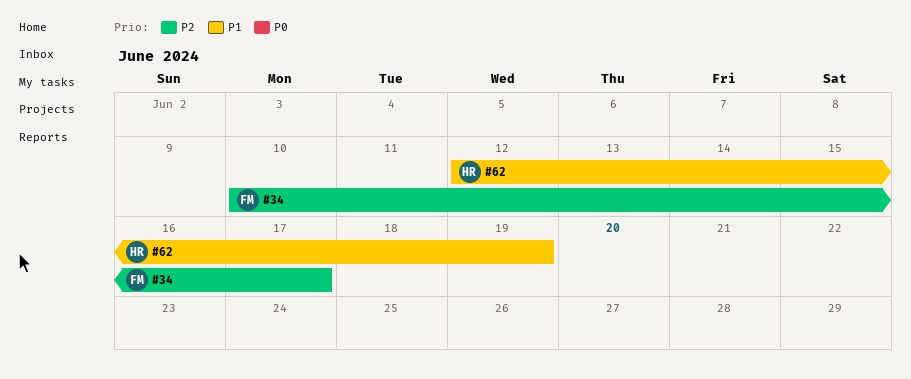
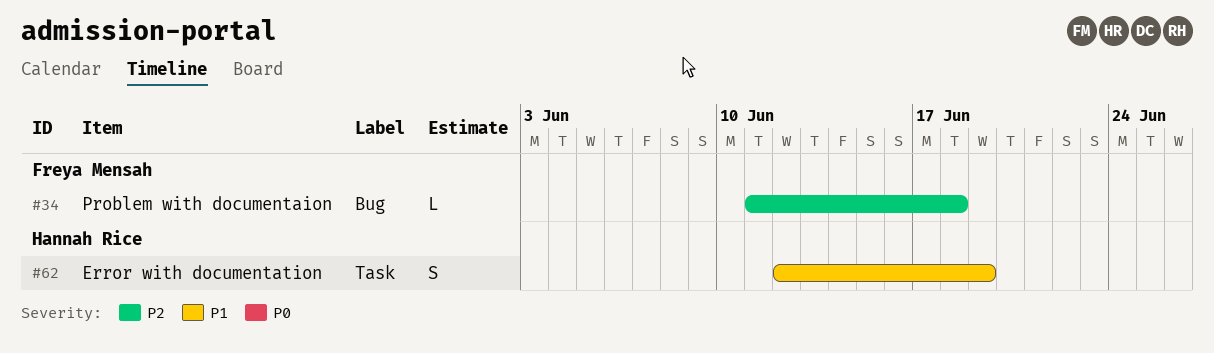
#34, start: Jun 10 -> Jun 11
#34, due: Jun 17 -> Jun 18

